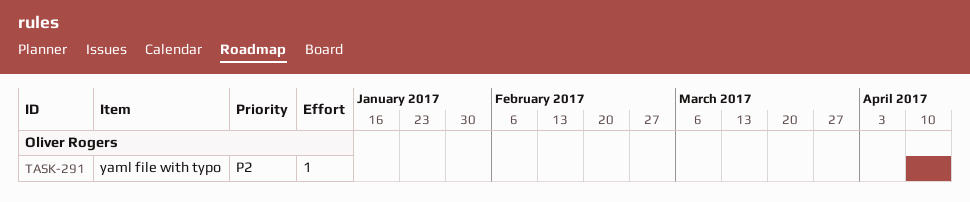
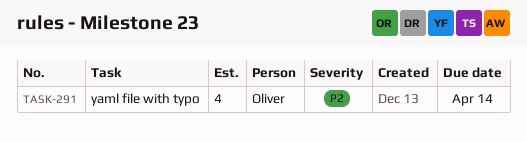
TASK-291, estimate: 1 -> 4

